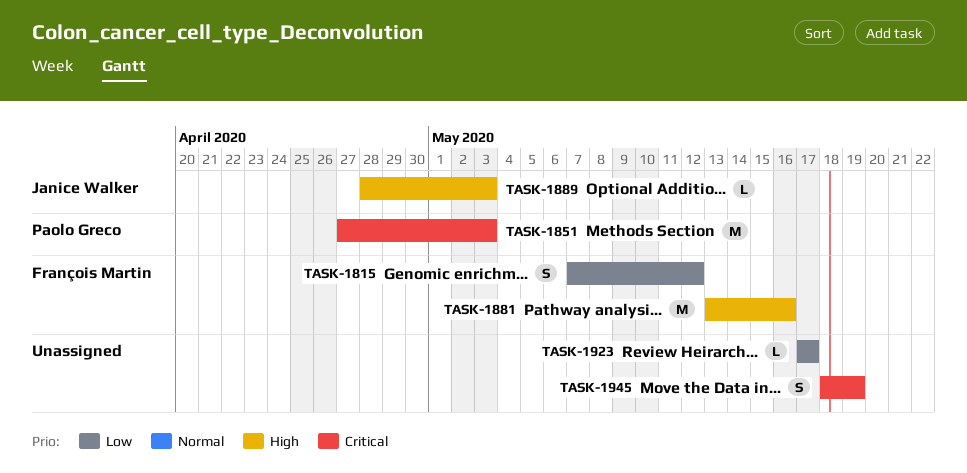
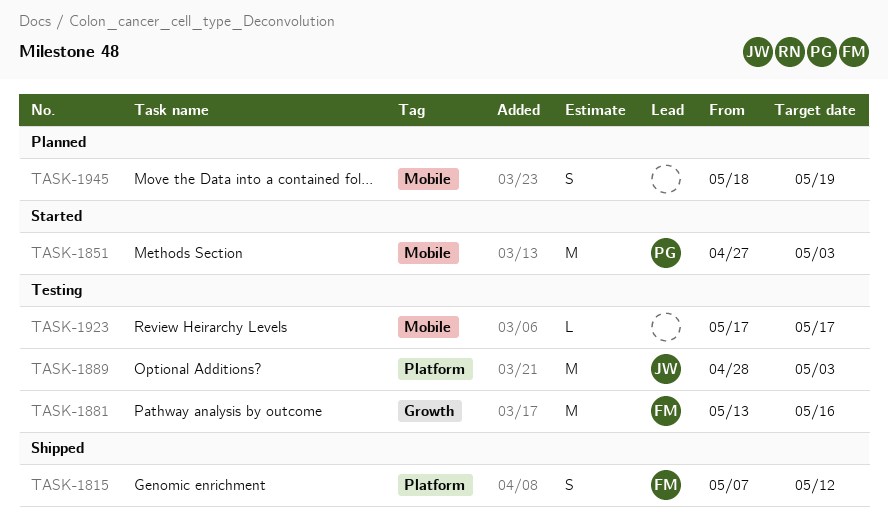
TASK-1889, estimate: L -> M

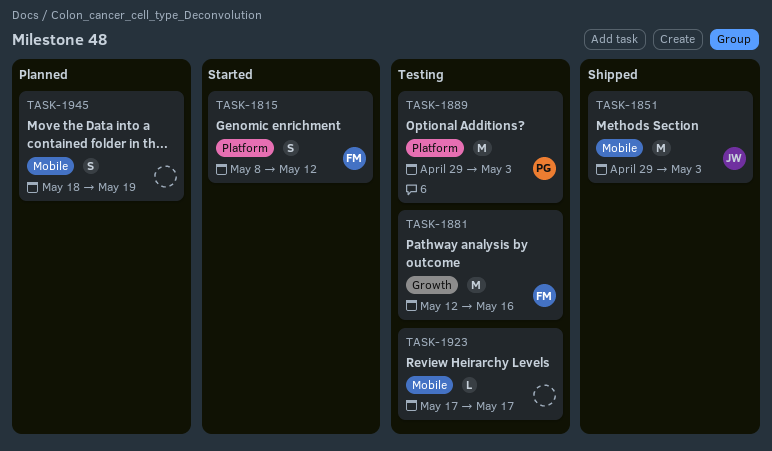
TASK-1815, status: Shipped -> Started
TASK-1815, start: May 7 -> May 8
TASK-1851, status: Started -> Shipped
TASK-1851, owner: PG -> JW
TASK-1851, start: Apr 27 -> Apr 29
TASK-1881, start: May 13 -> May 12
TASK-1889, owner: JW -> PG
TASK-1889, start: Apr 28 -> Apr 29

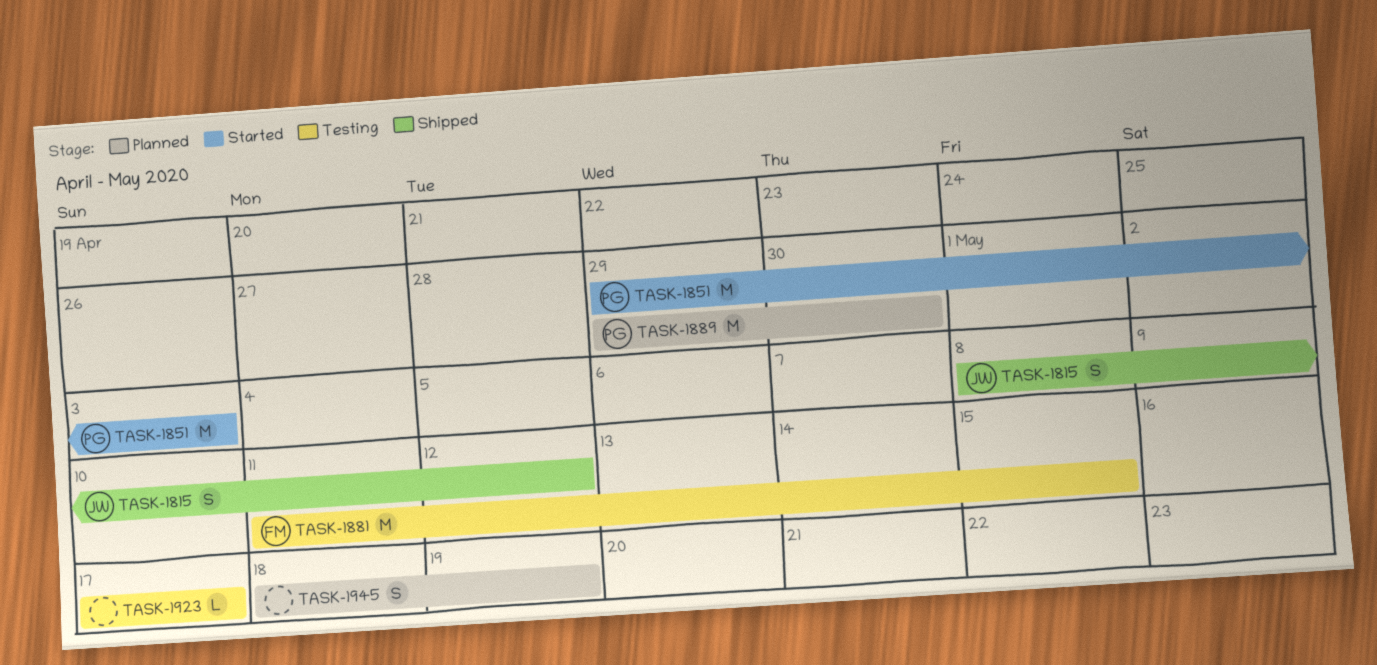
TASK-1815, status: Started -> Shipped
TASK-1815, owner: FM -> JW
TASK-1851, status: Shipped -> Started
TASK-1851, owner: JW -> PG
TASK-1881, start: May 12 -> May 11
TASK-1881, due: May 16 -> May 15
TASK-1889, status: Testing -> Planned
TASK-1889, due: May 3 -> Apr 30

